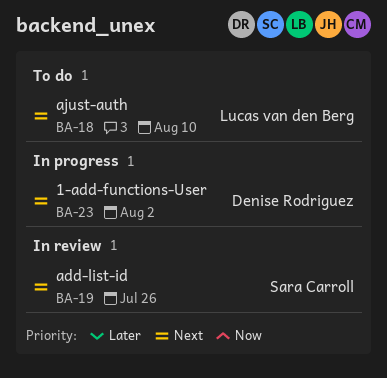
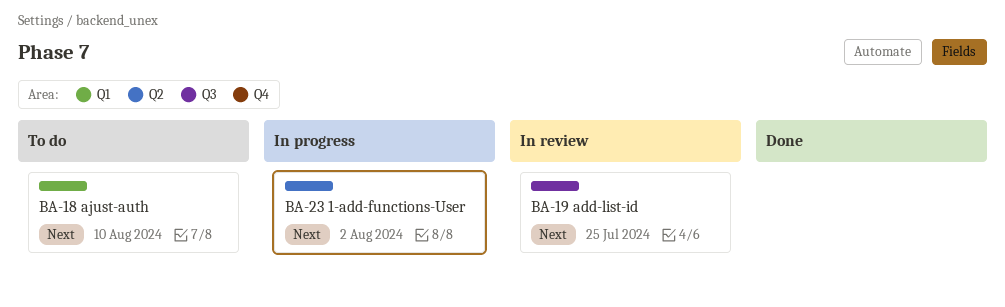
BA-19, due: Jul 26 -> Jul 25

